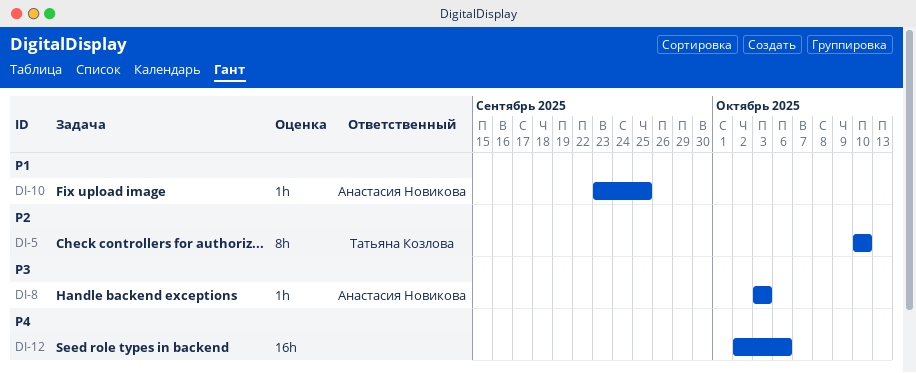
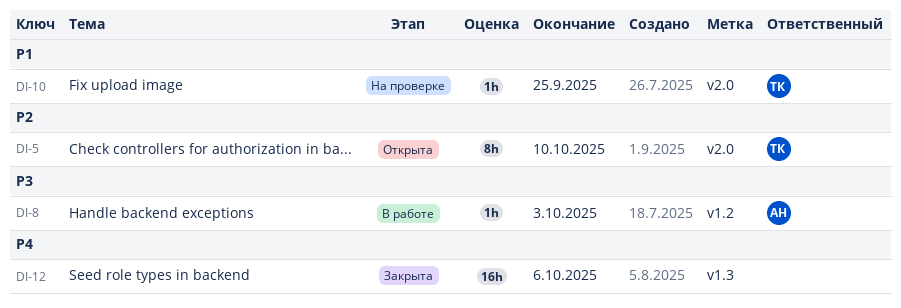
DI-10, owner: Анастасия Новикова -> Татьяна Козлова

